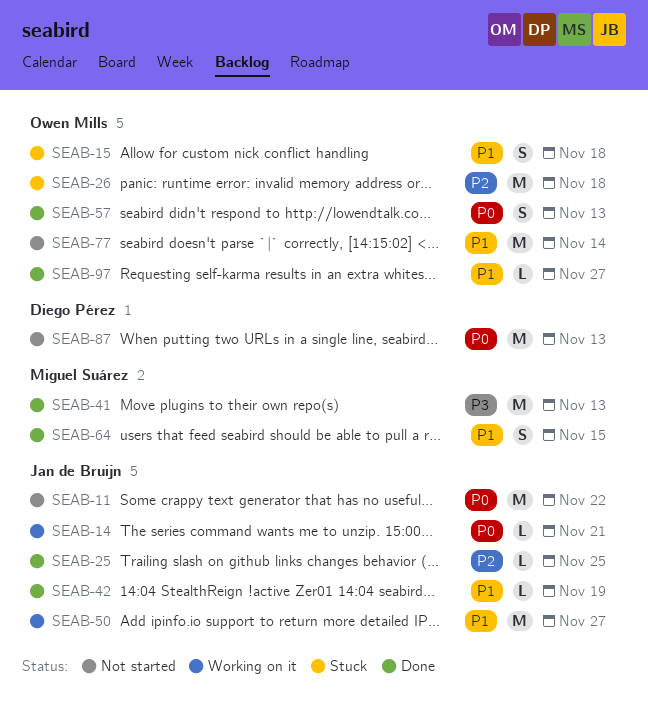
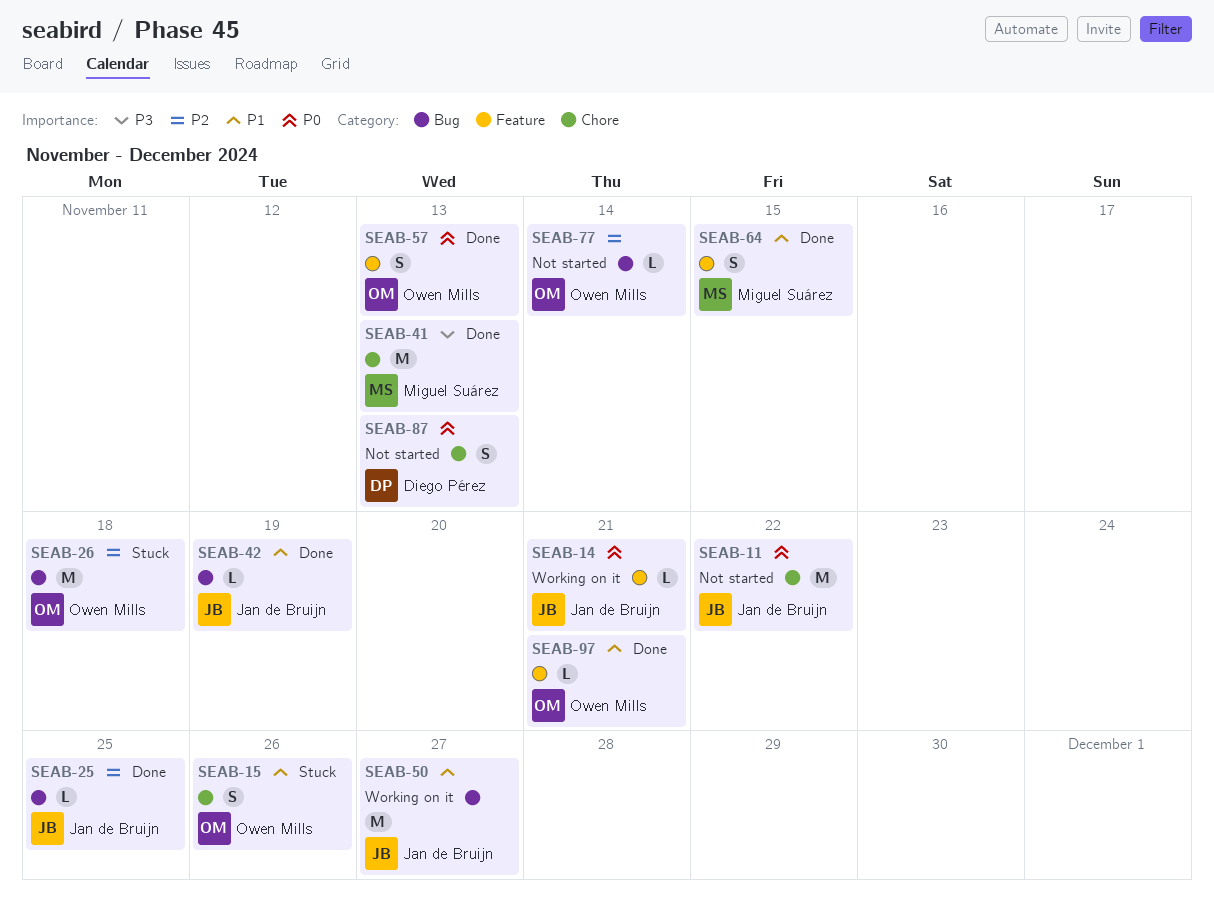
SEAB-15, due: Nov 18 -> Nov 26
SEAB-77, priority: P1 -> P2
SEAB-77, estimate: M -> L
SEAB-87, estimate: M -> S
SEAB-97, due: Nov 27 -> Nov 21

